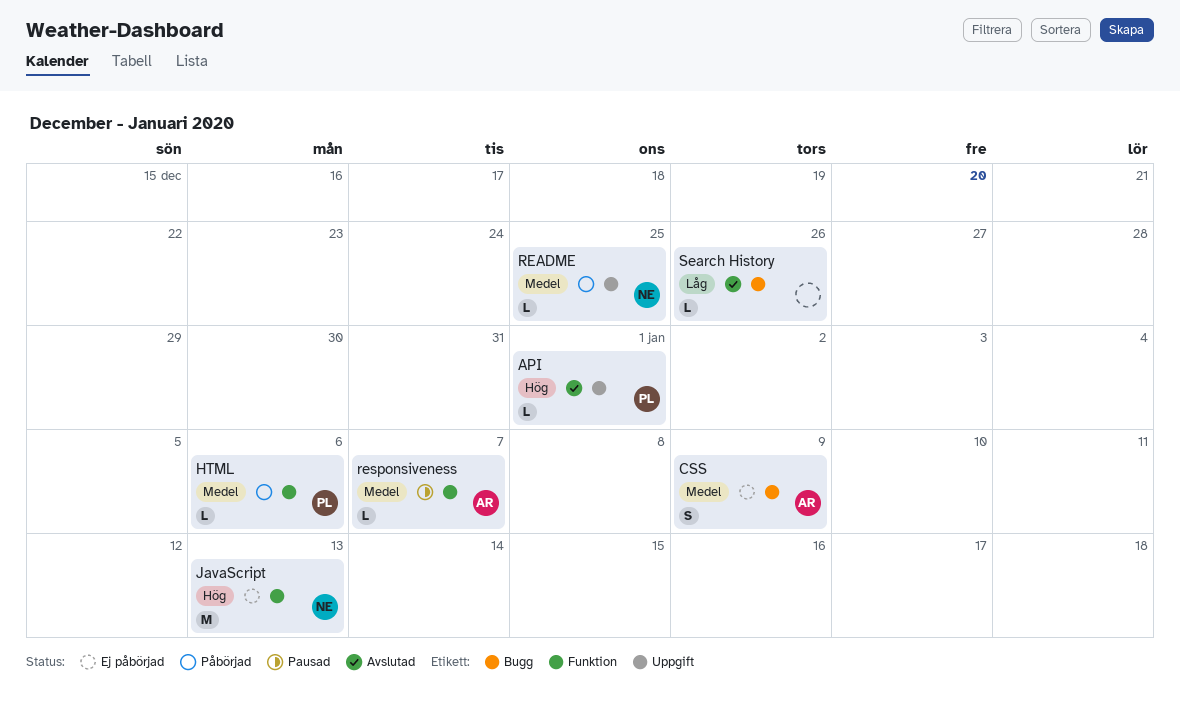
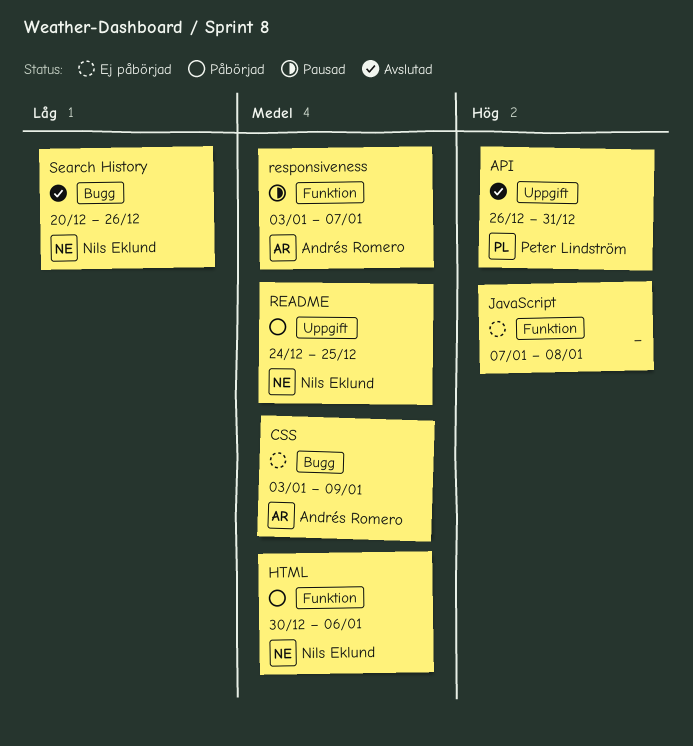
API, due: Jan 1 -> Dec 31
HTML, owner: Peter Lindström -> Nils Eklund
JavaScript, owner: Nils Eklund -> none
JavaScript, due: Jan 13 -> Jan 8
Search History, owner: none -> Nils Eklund

